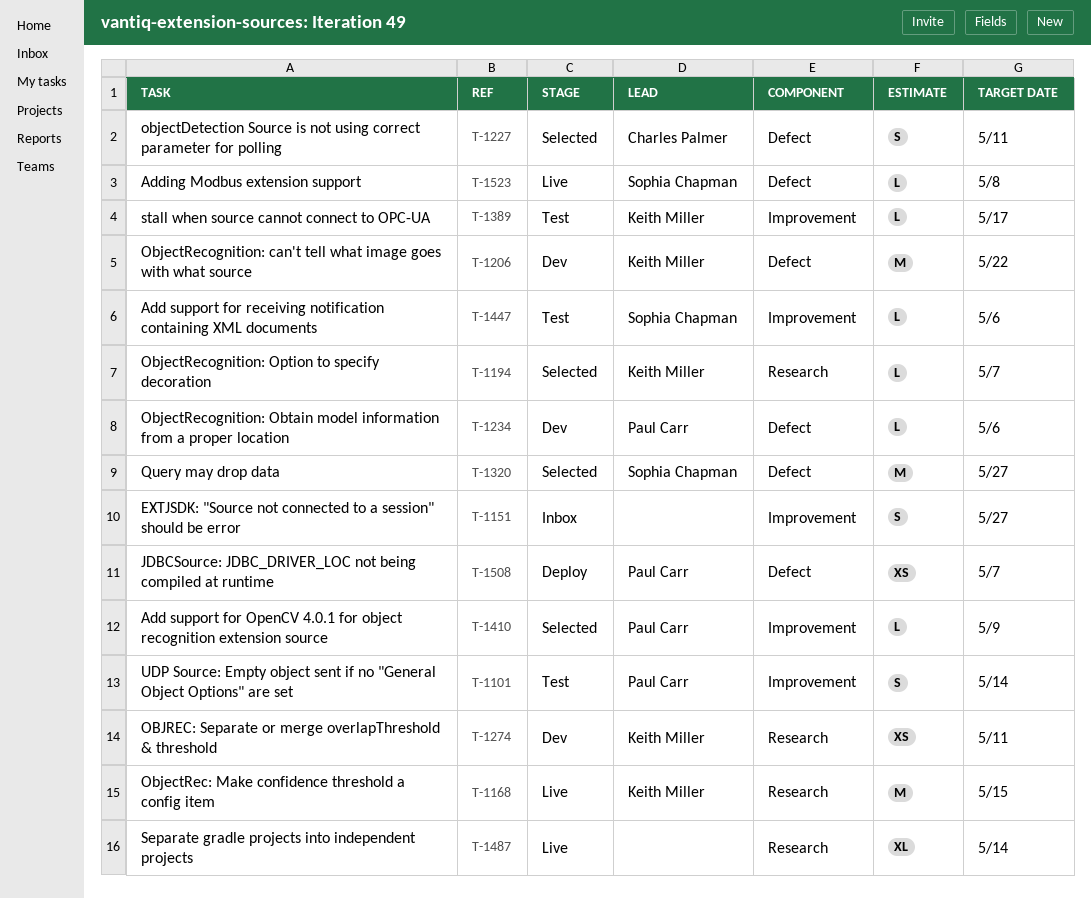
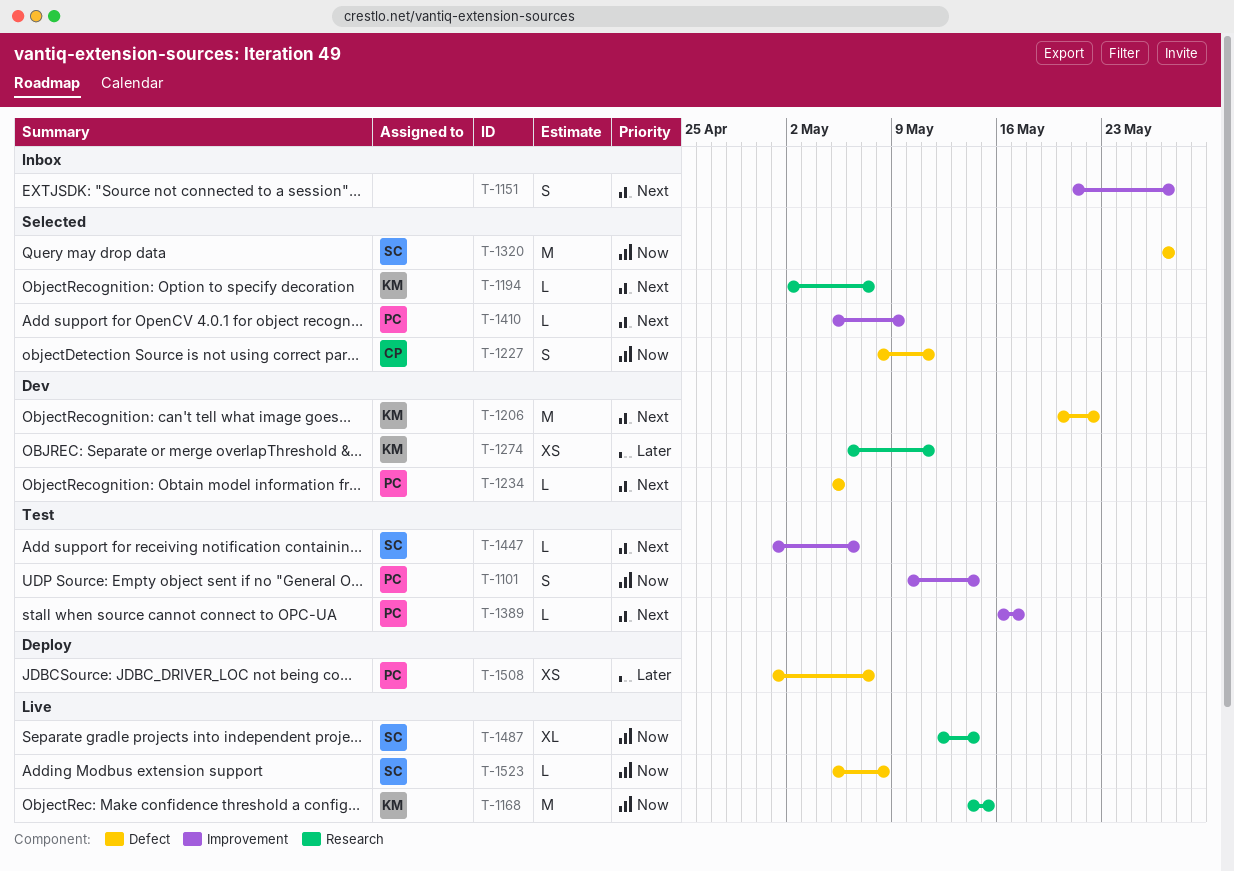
T-1234, due: May 6 -> May 5
T-1389, owner: Keith Miller -> Paul Carr
T-1487, owner: none -> Sophia Chapman

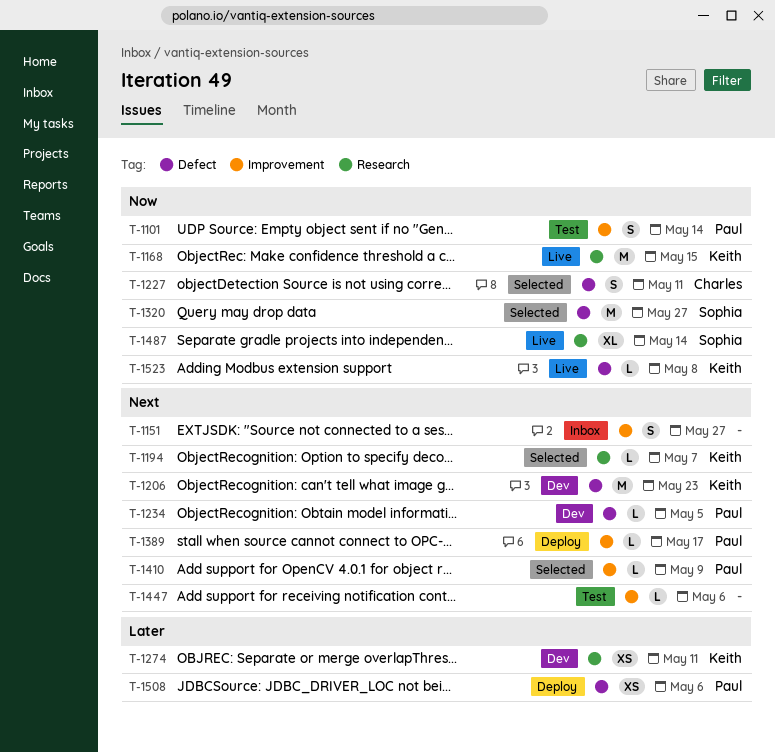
T-1206, due: May 22 -> May 23
T-1389, status: Test -> Deploy
T-1447, owner: Sophia -> none
T-1508, due: May 7 -> May 6
T-1523, owner: Sophia -> Keith

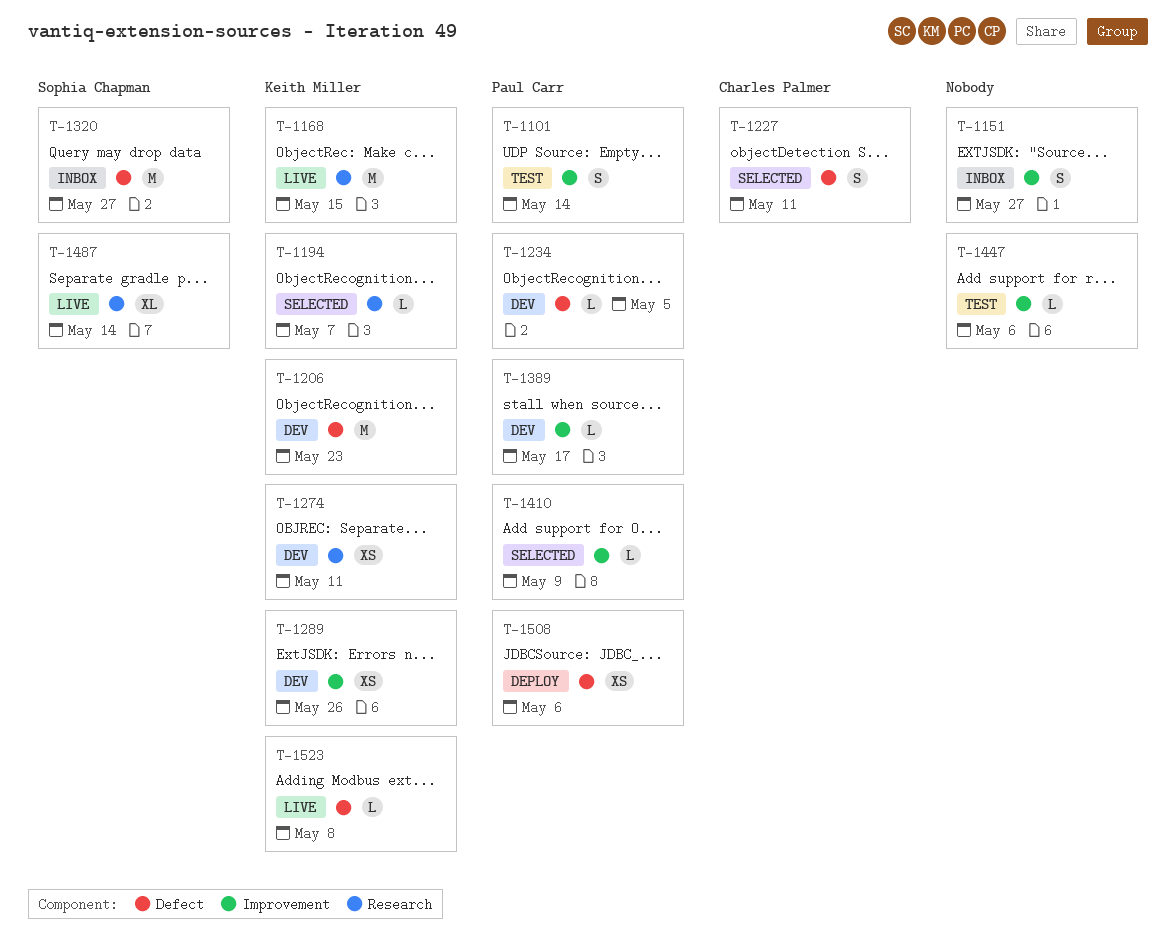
T-1289: none -> present
T-1320, status: Selected -> Inbox
T-1389, status: Deploy -> Dev

